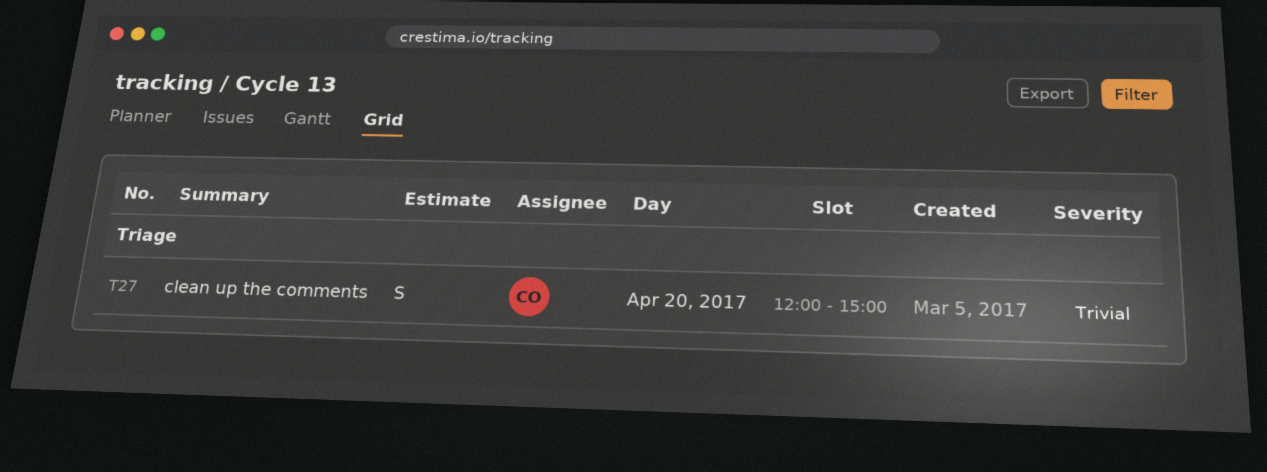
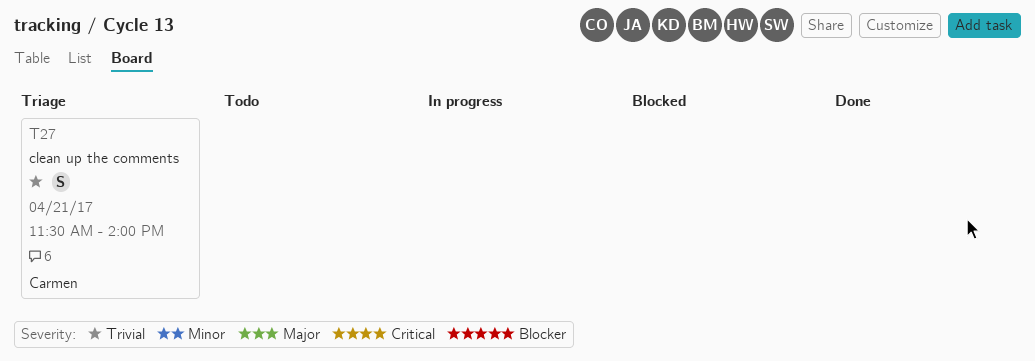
T27, day: Apr 20 -> Apr 21
T27, begins: 12:00 -> 11:30
T27, ends: 15:00 -> 14:00

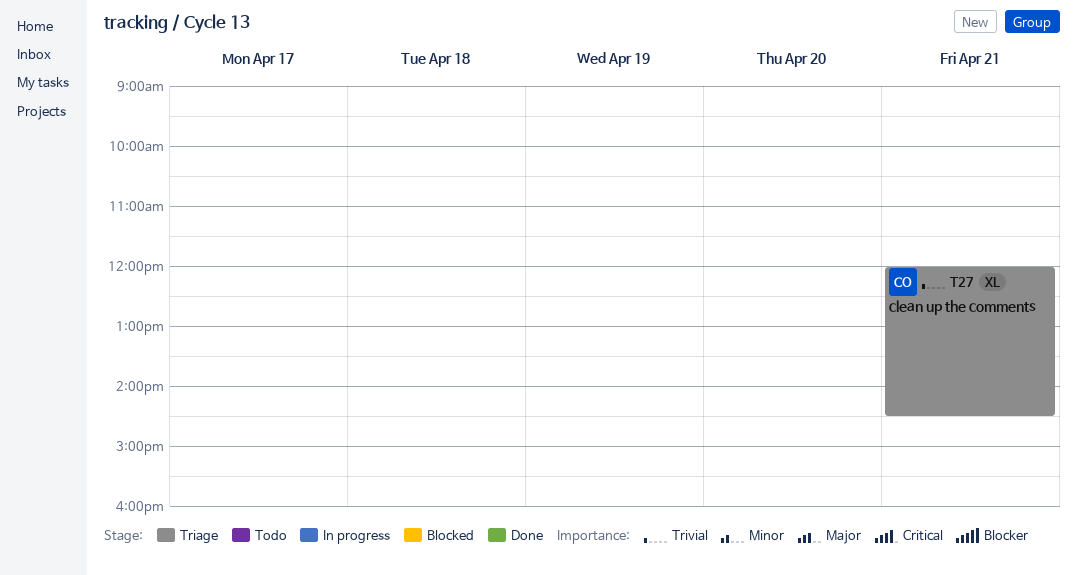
T27, estimate: S -> XL
T27, begins: 11:30 -> 12:00
T27, ends: 14:00 -> 14:30

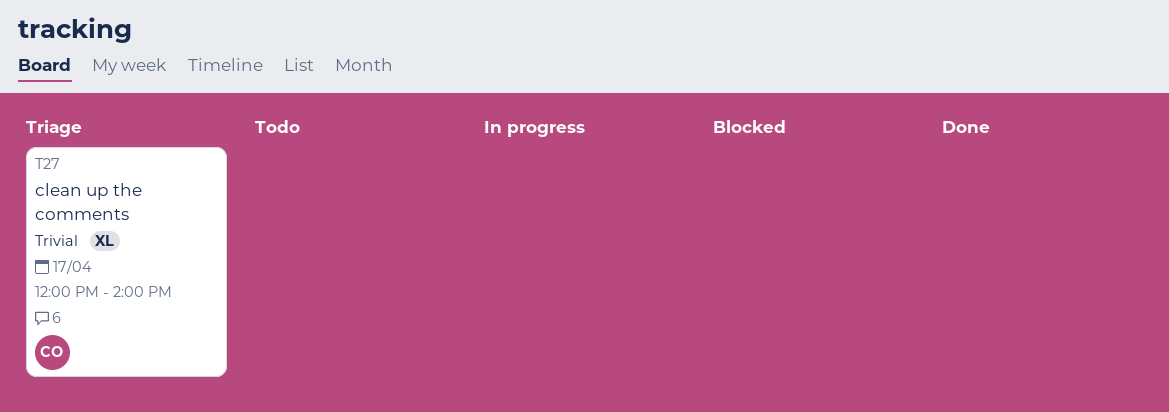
T27, day: Apr 21 -> Apr 17
T27, ends: 14:30 -> 14:00

